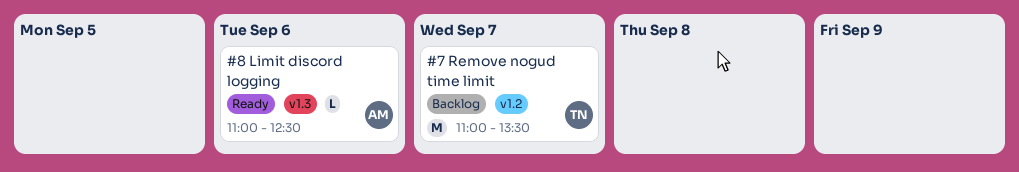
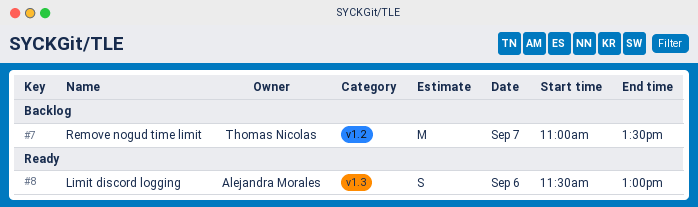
#8, estimate: L -> S
#8, begins: 11:00 -> 11:30
#8, ends: 12:30 -> 13:00

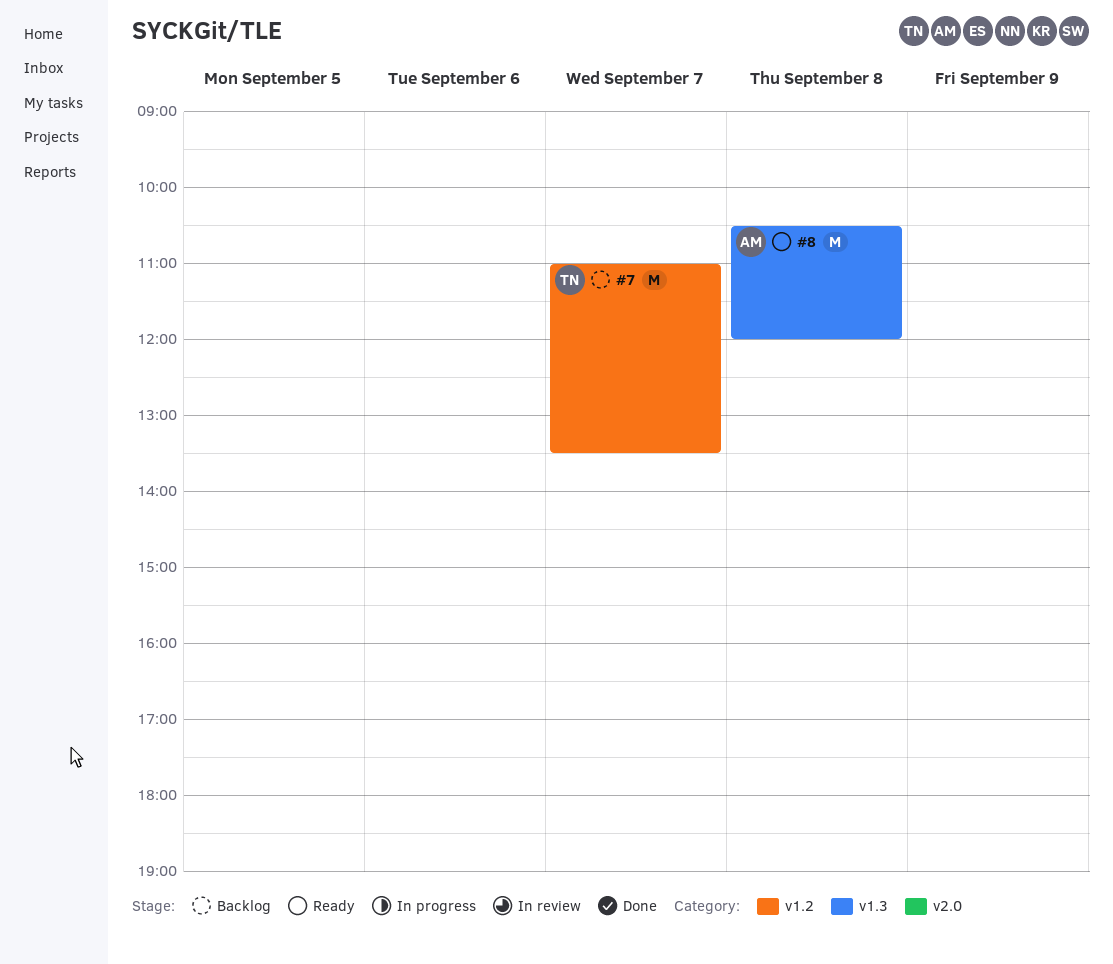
#8, estimate: S -> M
#8, day: Sep 6 -> Sep 8
#8, begins: 11:30 -> 10:30
#8, ends: 13:00 -> 12:00

